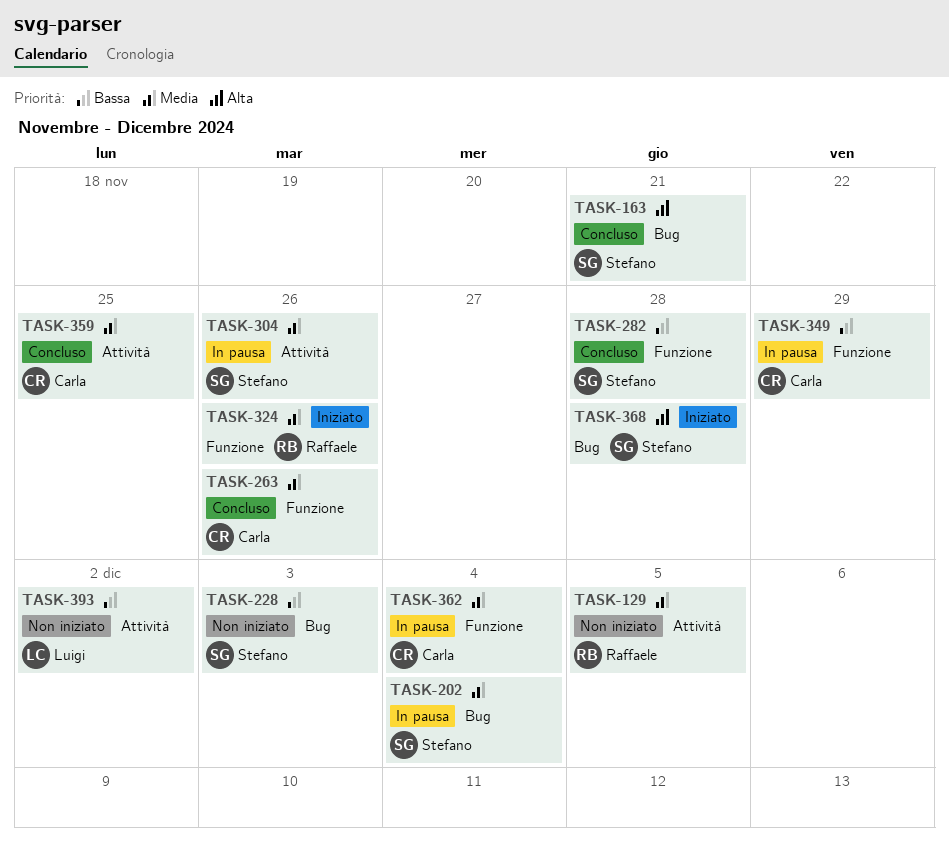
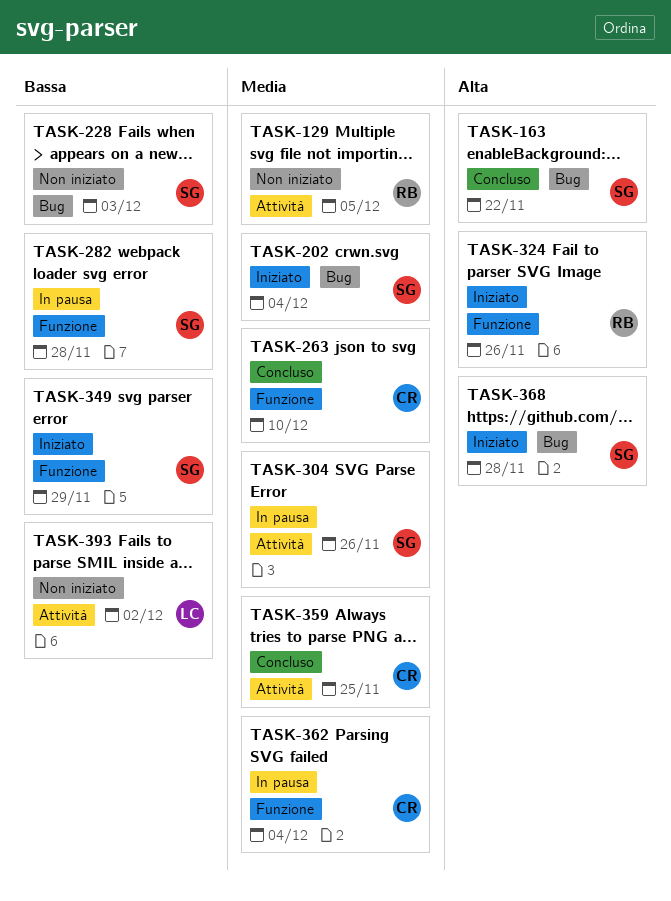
TASK-163, due: Nov 21 -> Nov 22
TASK-202, status: In pausa -> Iniziato
TASK-263, due: Nov 26 -> Dec 10
TASK-282, status: Concluso -> In pausa
TASK-324, priority: Media -> Alta
TASK-349, status: In pausa -> Iniziato
TASK-349, owner: Carla -> Stefano

